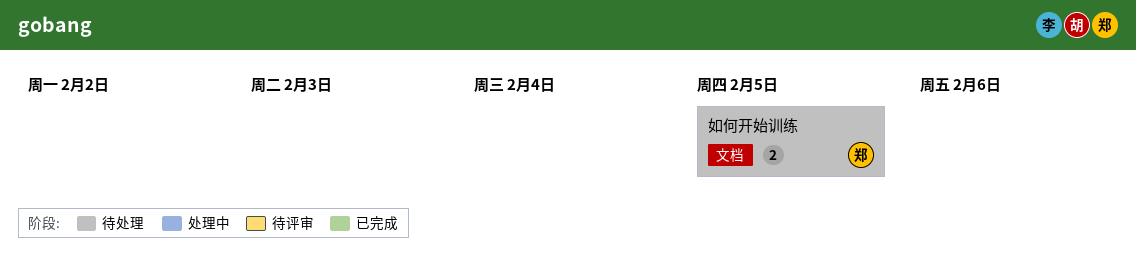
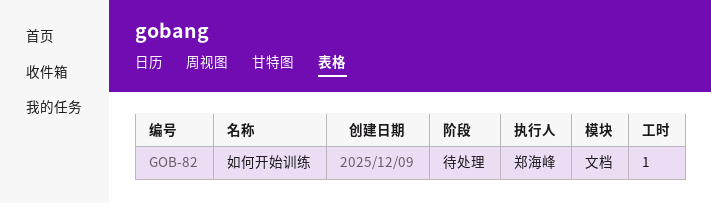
如何开始训练, estimate: 2 -> 1

